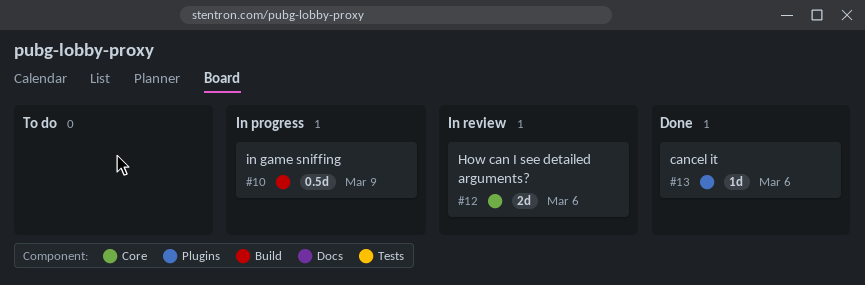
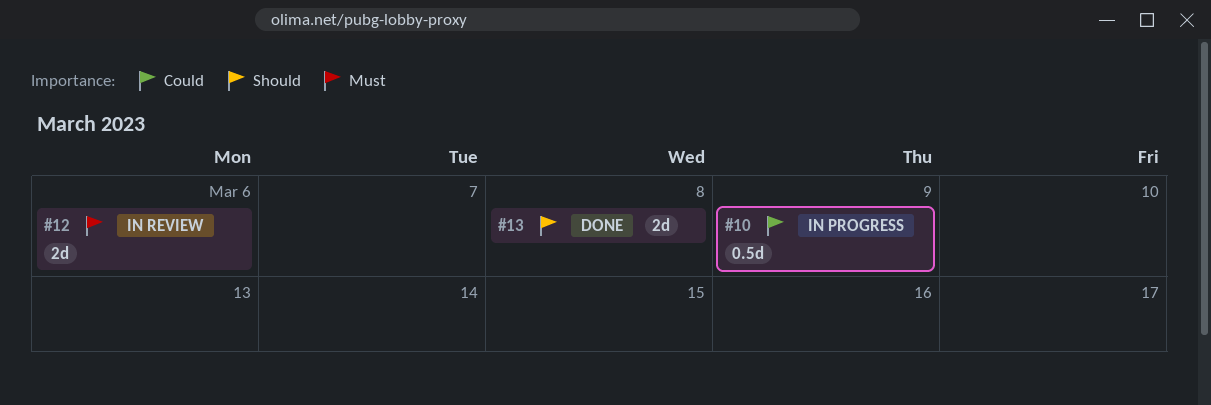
#13, estimate: 1d -> 2d
#13, due: Mar 6 -> Mar 8

